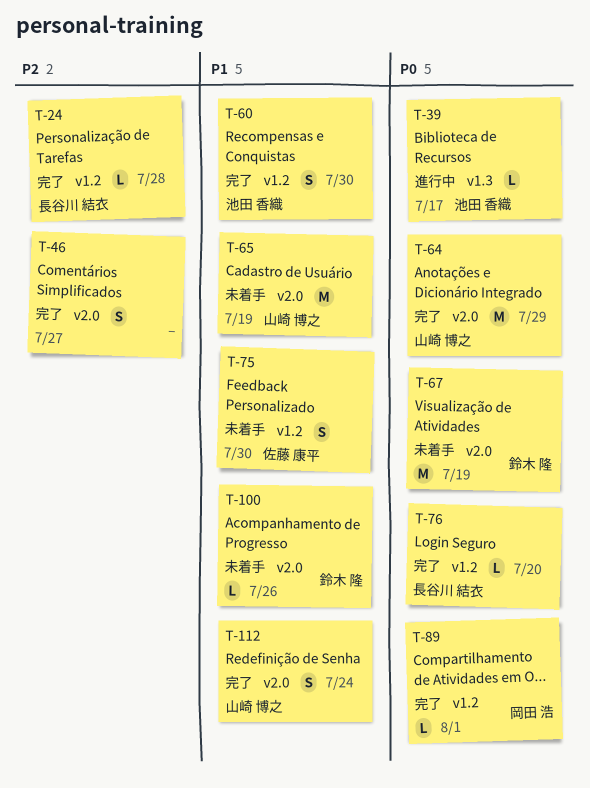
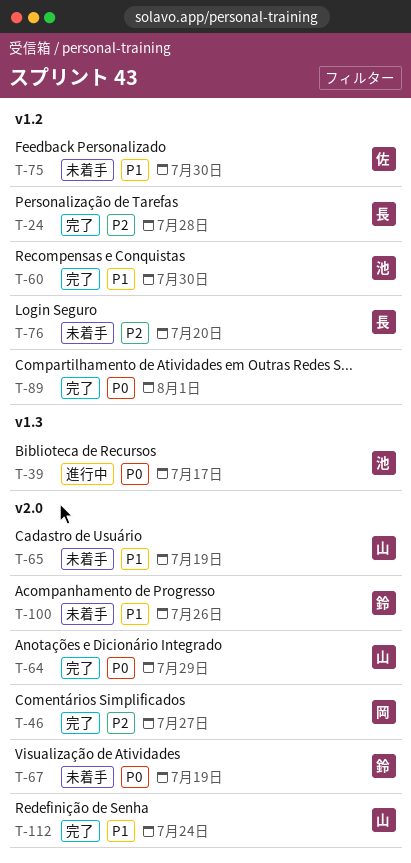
T-46, owner: none -> 岡田 浩
T-76, status: 完了 -> 未着手
T-76, priority: P0 -> P2
T-89, owner: 岡田 浩 -> none

